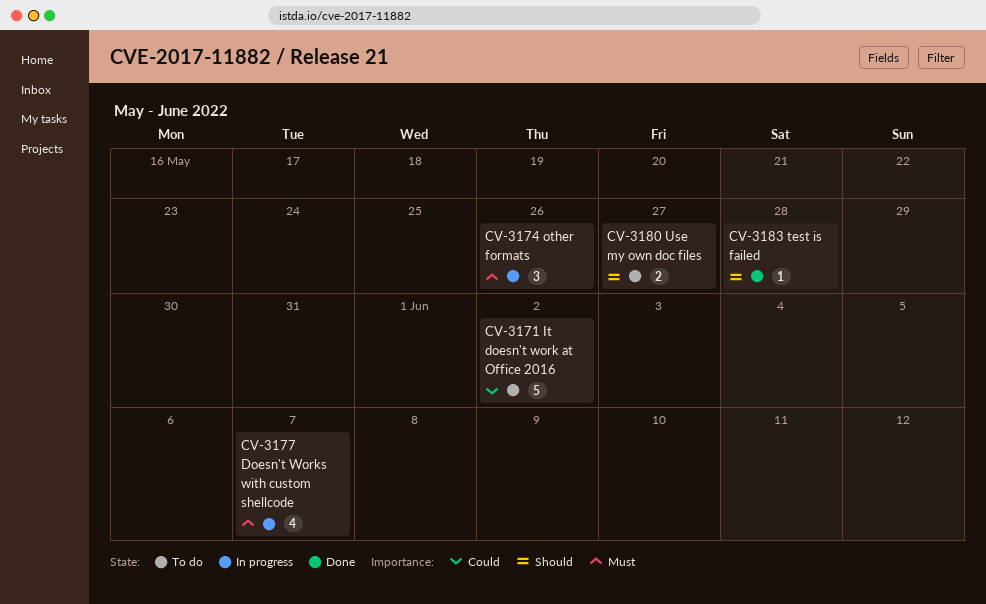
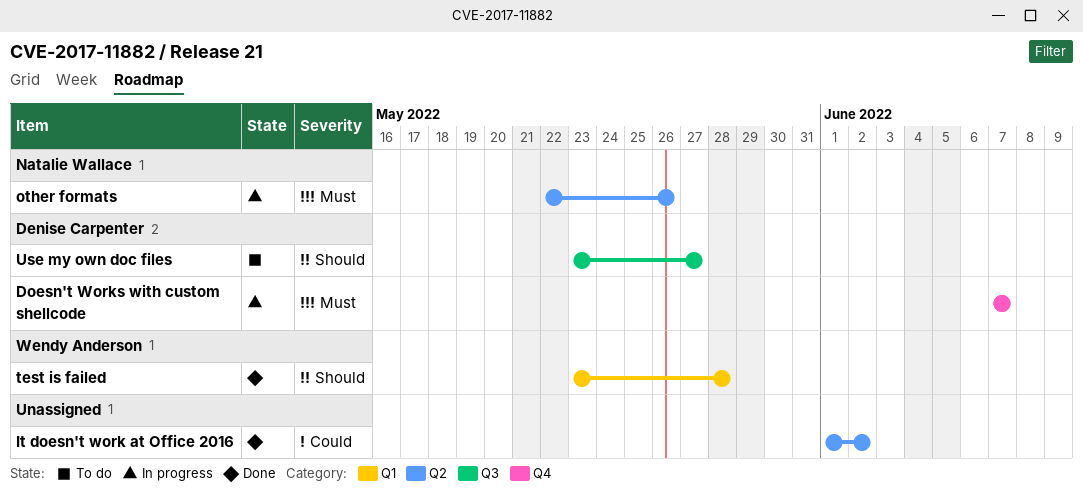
It doesn't work at Office 2016, status: To do -> Done

